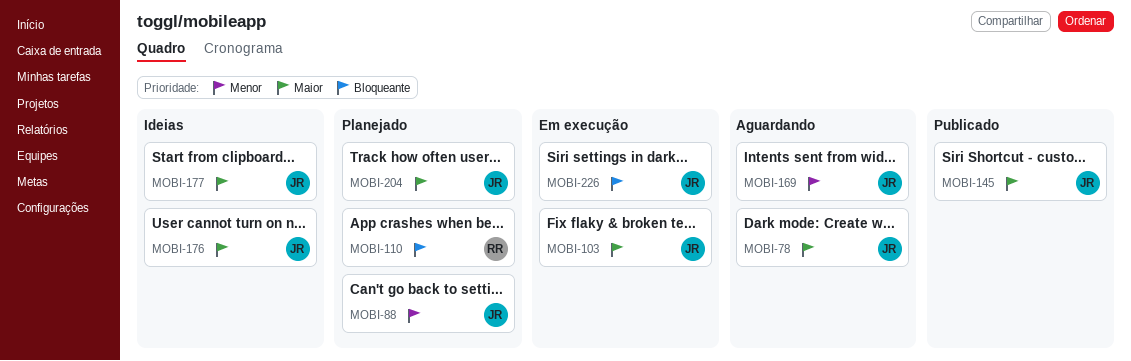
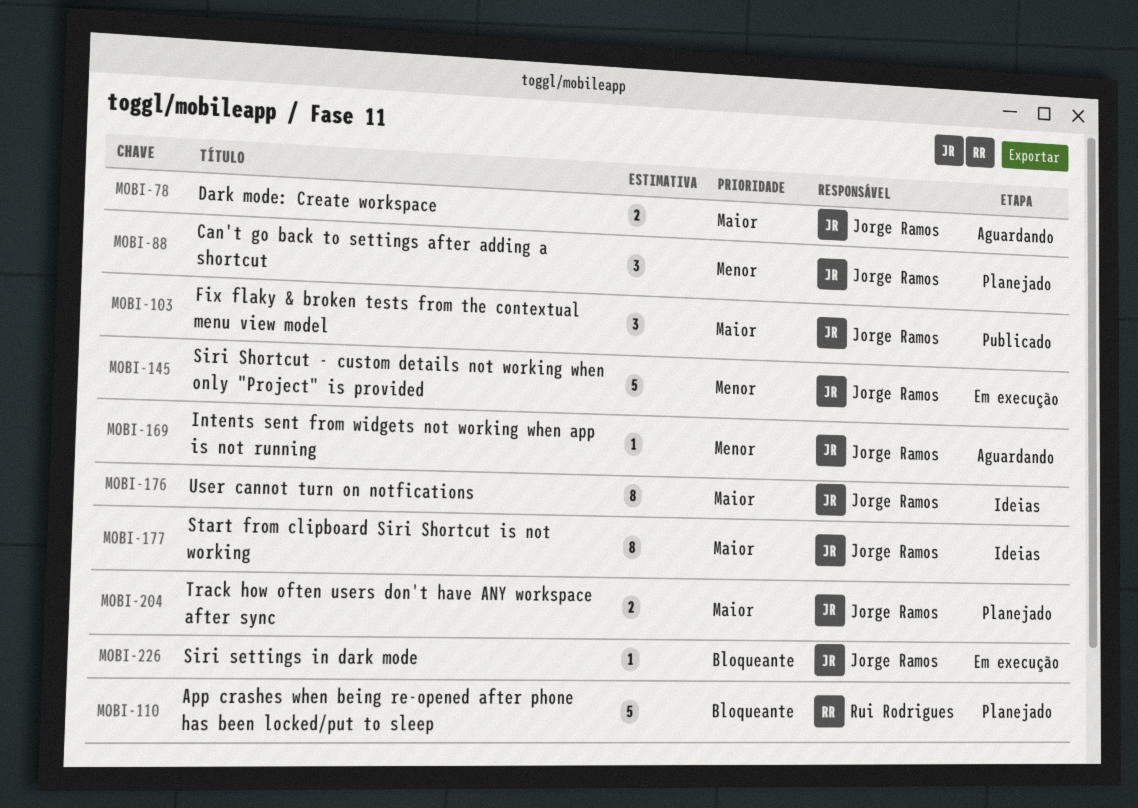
MOBI-103, status: Em execução -> Publicado
MOBI-145, status: Publicado -> Em execução
MOBI-145, priority: Maior -> Menor

